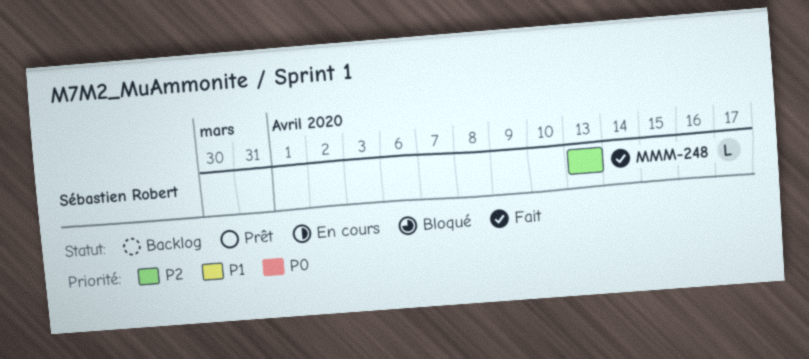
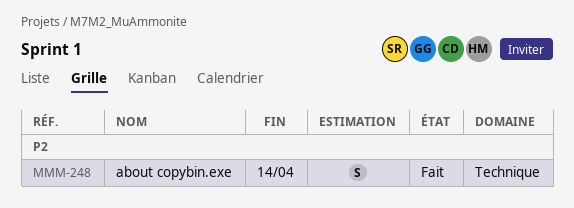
MMM-248, estimate: L -> S
MMM-248, due: Apr 13 -> Apr 14

